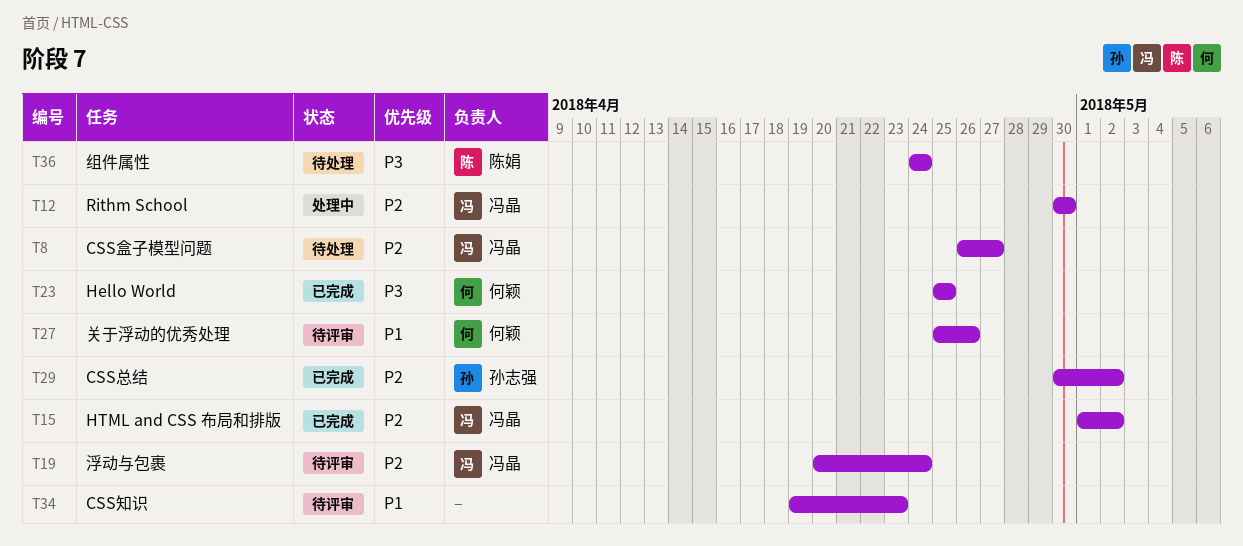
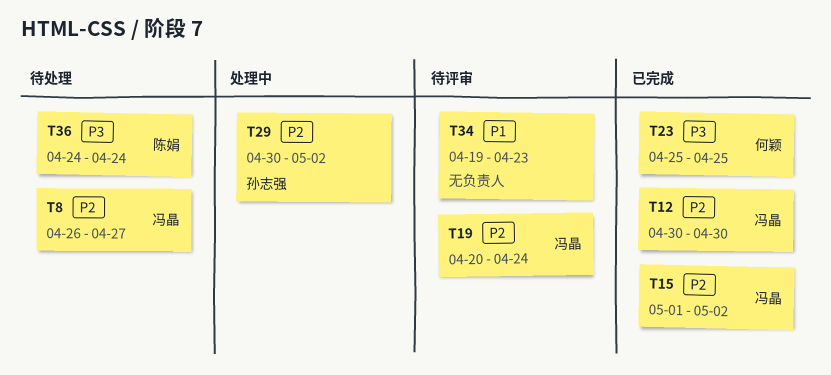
T12, status: 处理中 -> 已完成
T27: present -> none
T29, status: 已完成 -> 处理中

